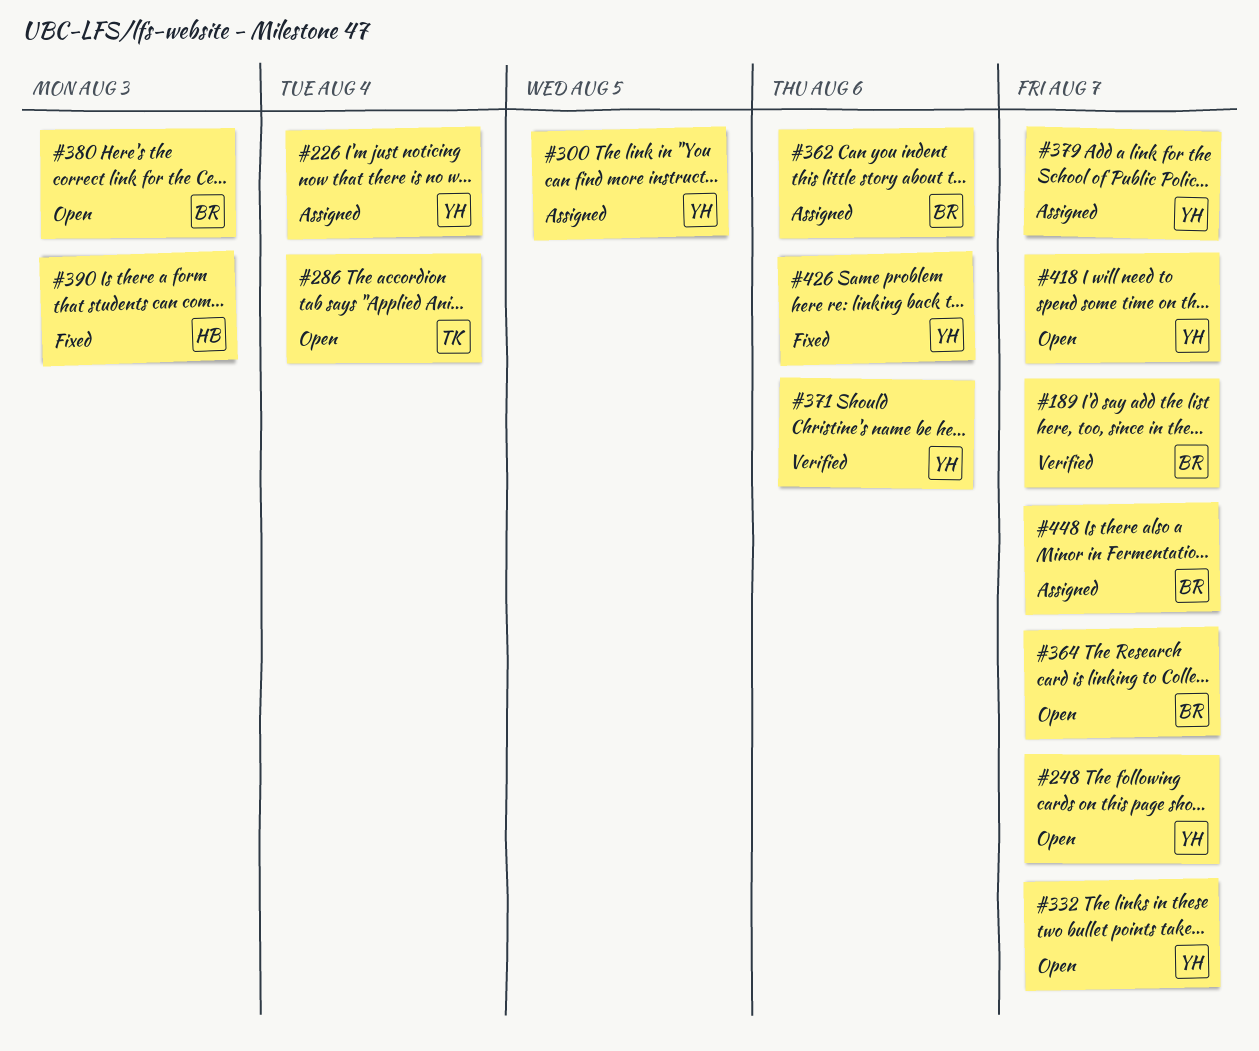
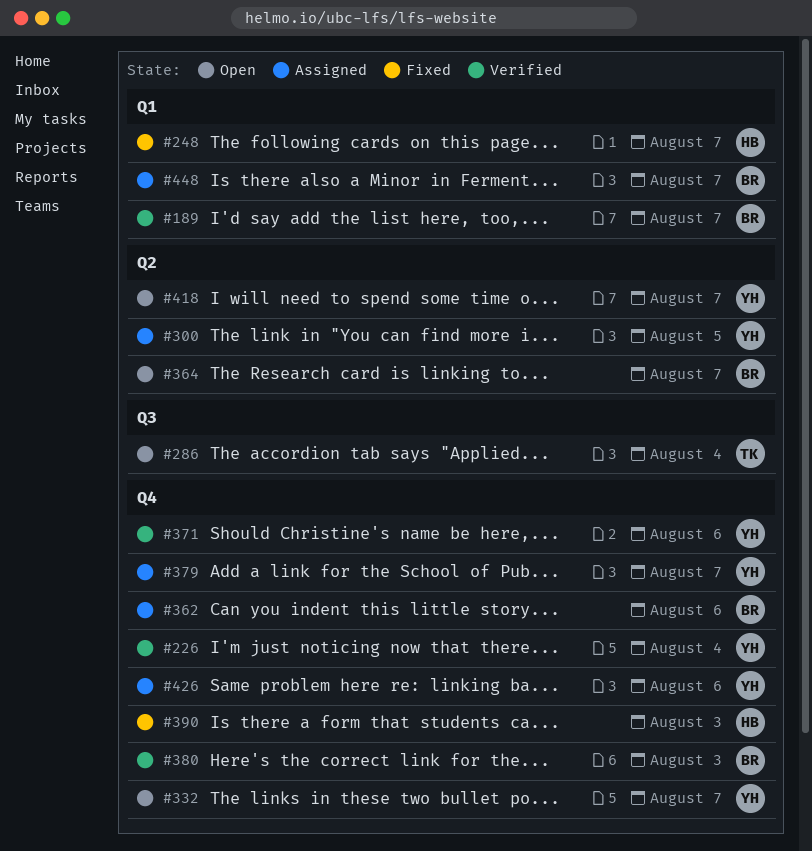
#226, status: Assigned -> Verified
#248, status: Open -> Fixed
#248, owner: YH -> HB
#380, status: Open -> Verified
#426, status: Fixed -> Assigned

